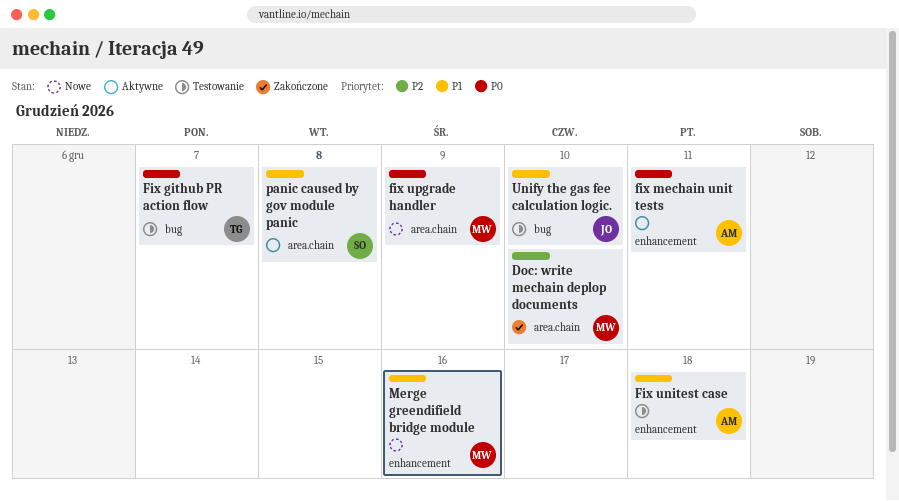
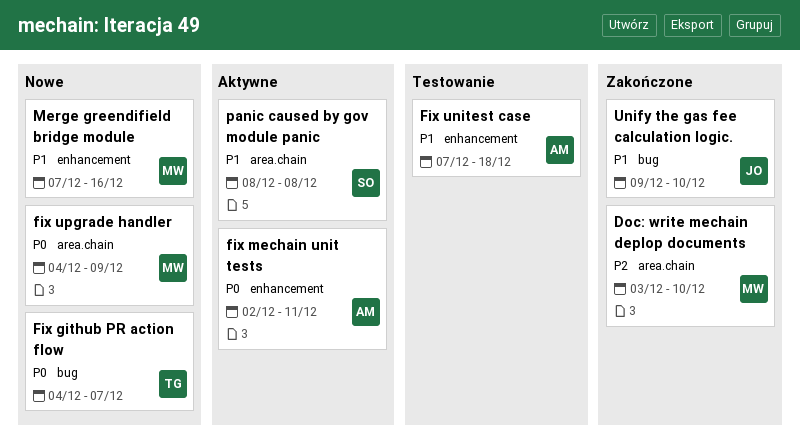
Fix github PR action flow, status: Testowanie -> Nowe
Unify the gas fee calculation logic., status: Testowanie -> Zakończone

